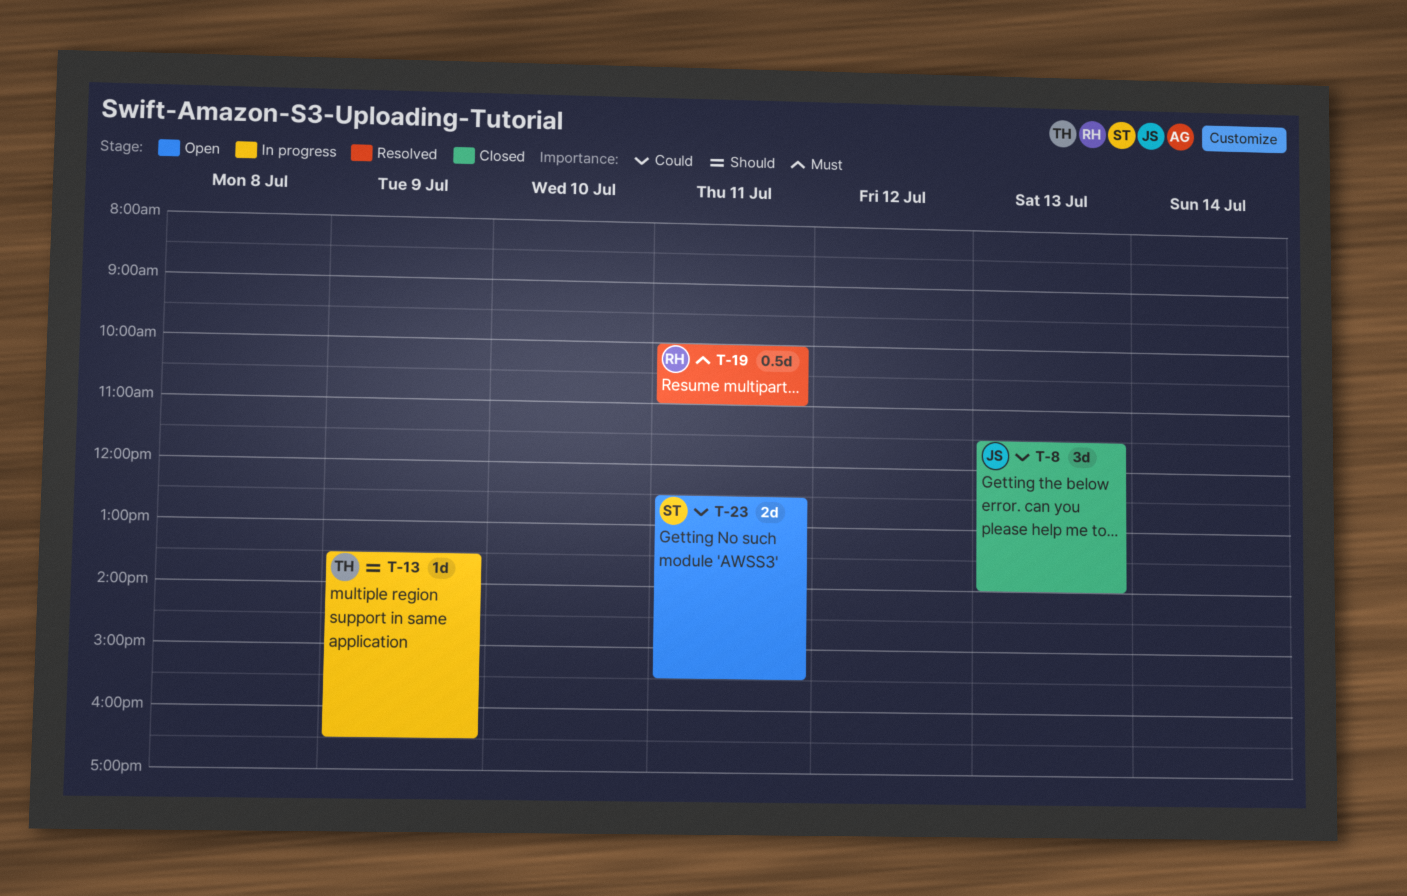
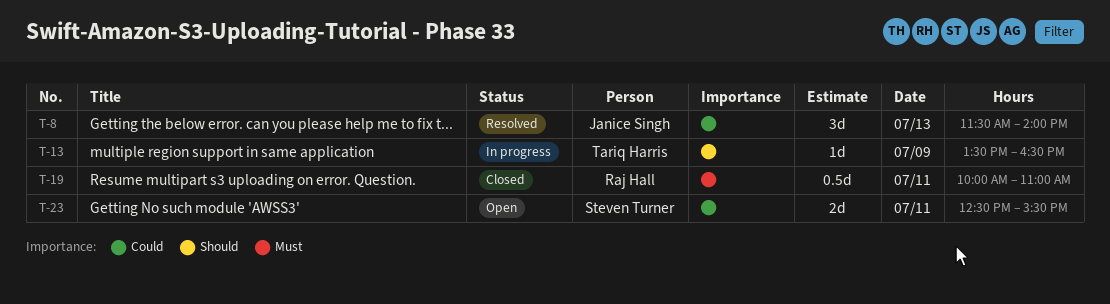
T-8, status: Closed -> Resolved
T-19, status: Resolved -> Closed

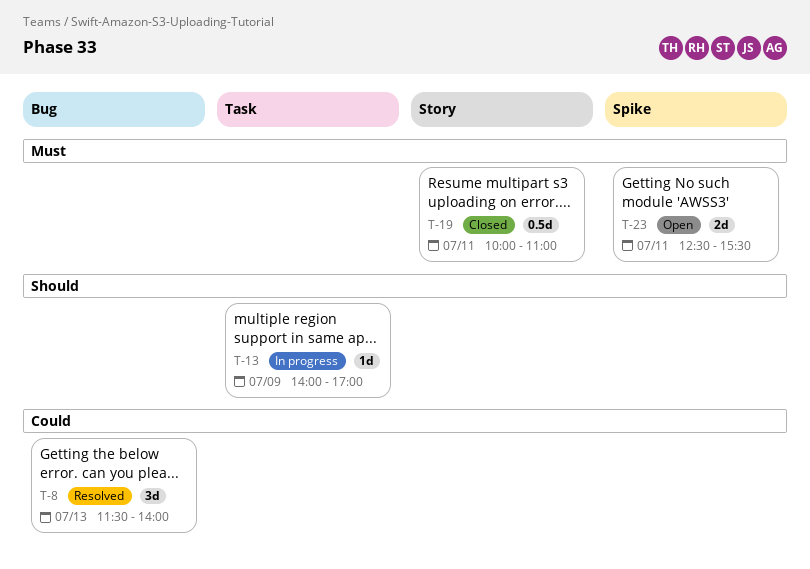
T-13, begins: 13:30 -> 14:00
T-13, ends: 16:30 -> 17:00
T-23, priority: Could -> Must

